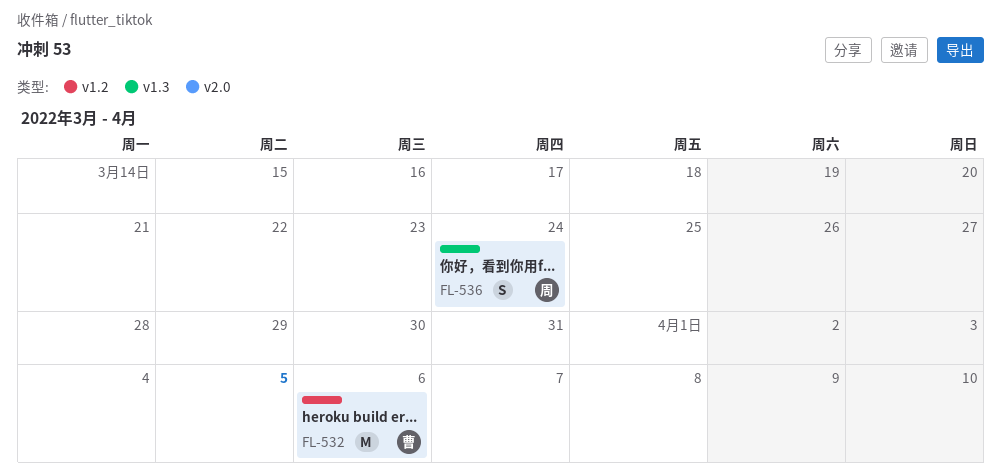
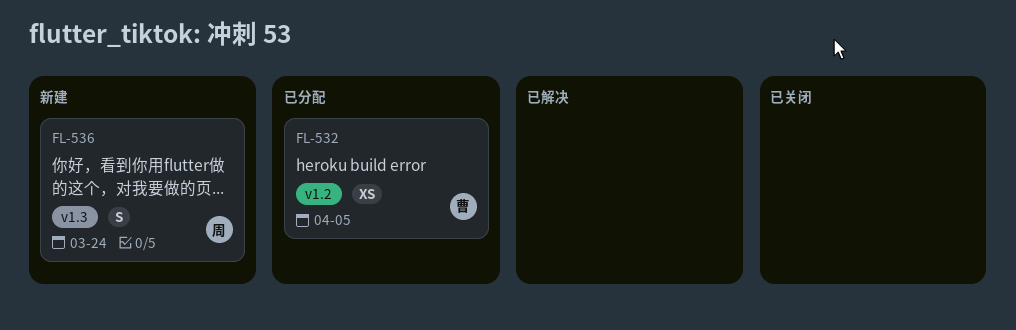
FL-532, estimate: M -> XS
FL-532, due: Apr 6 -> Apr 5

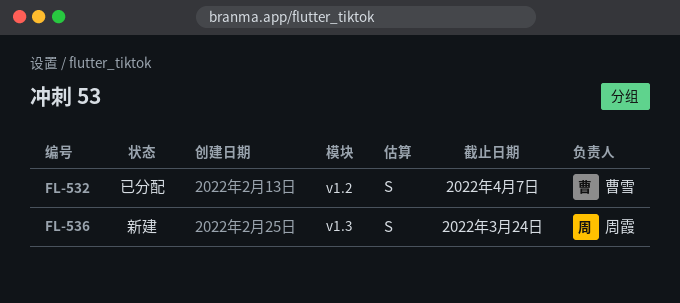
FL-532, estimate: XS -> S
FL-532, due: Apr 5 -> Apr 7

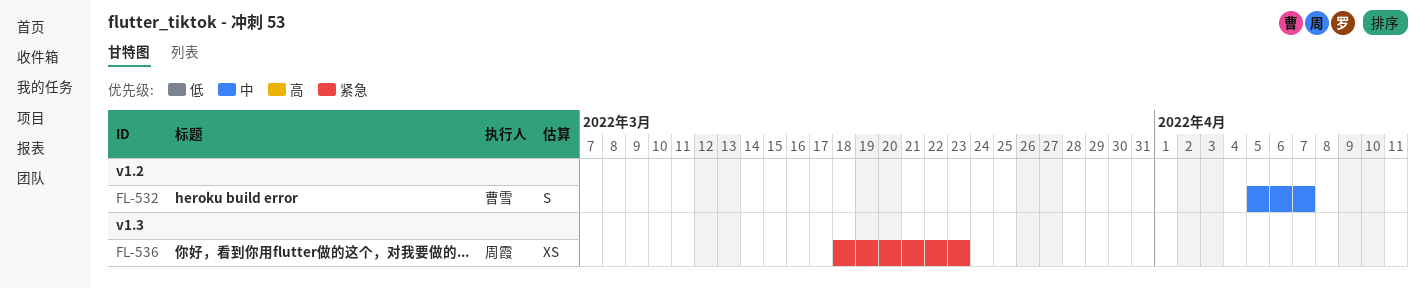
FL-536, estimate: S -> XS
FL-536, due: Mar 24 -> Mar 23

